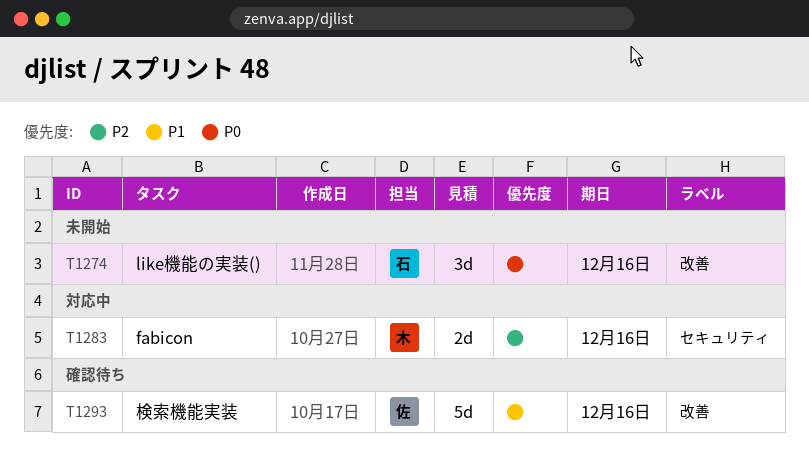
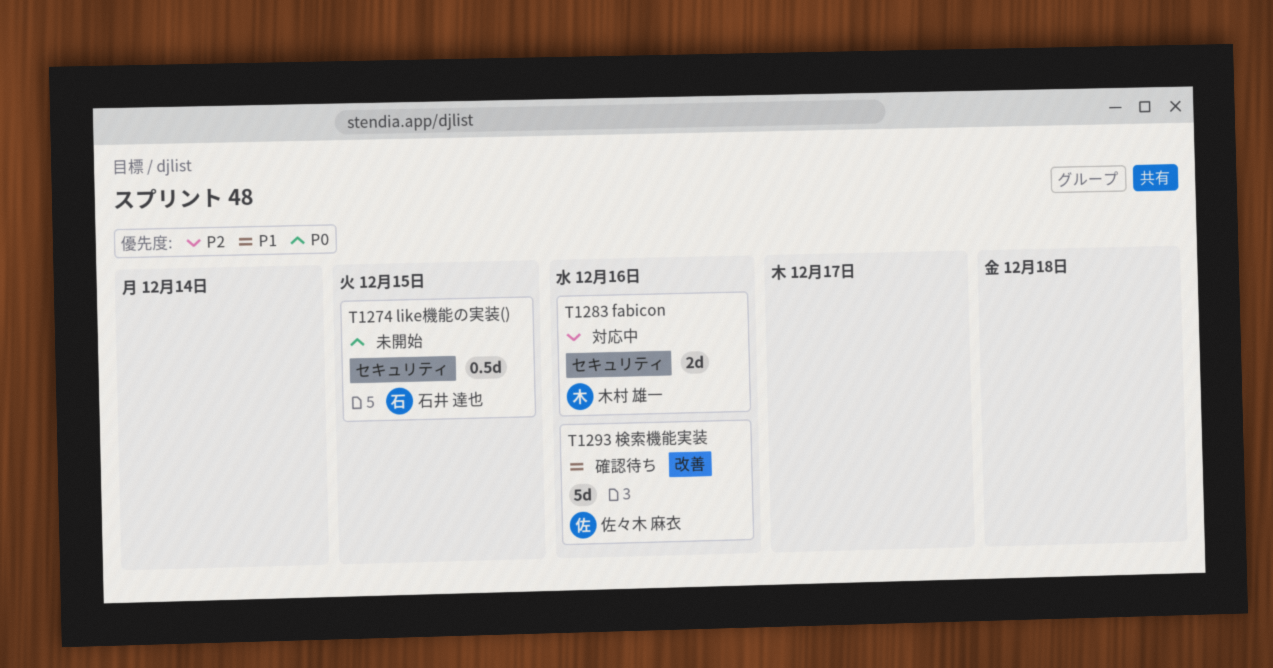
T1274, label: 改善 -> セキュリティ
T1274, estimate: 3d -> 0.5d
T1274, due: Dec 16 -> Dec 15

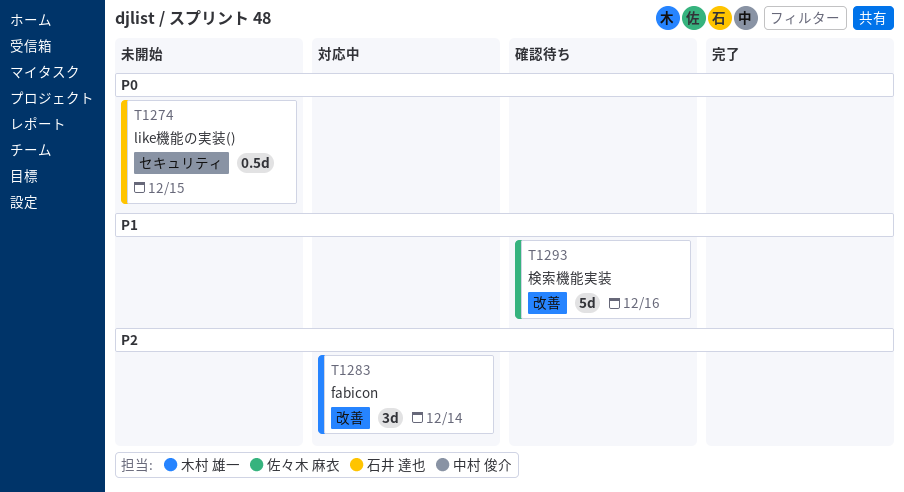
T1283, label: セキュリティ -> 改善
T1283, estimate: 2d -> 3d
T1283, due: Dec 16 -> Dec 14

